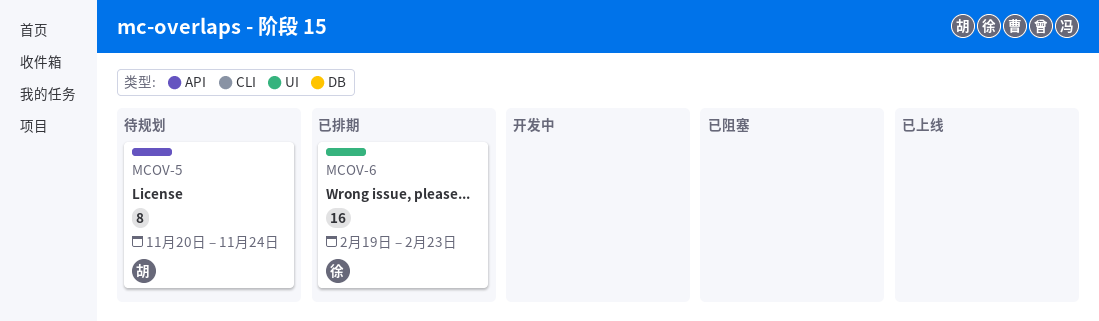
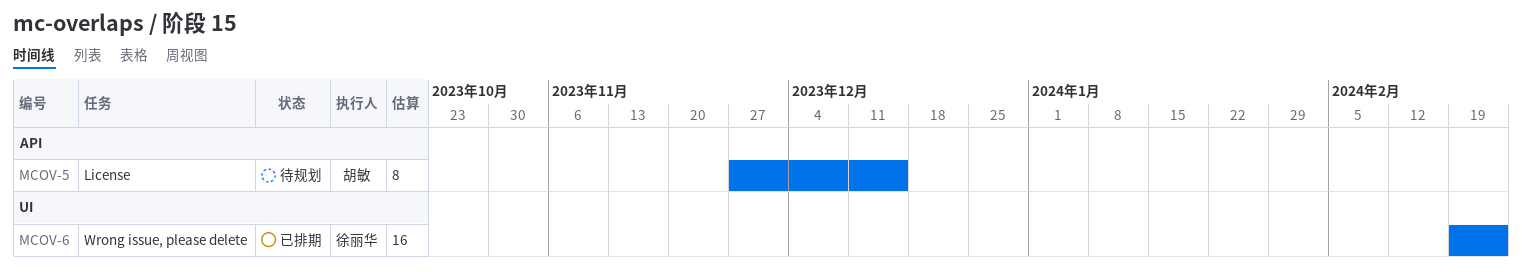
MCOV-5, start: Nov 20 -> Nov 27
MCOV-5, due: Nov 24 -> Dec 15

